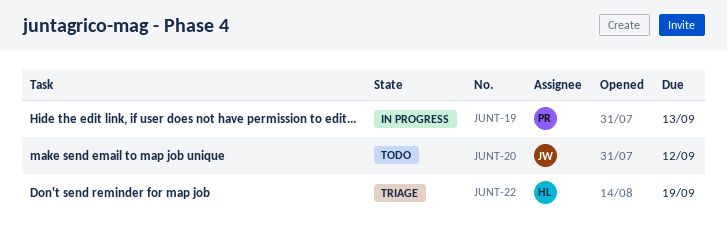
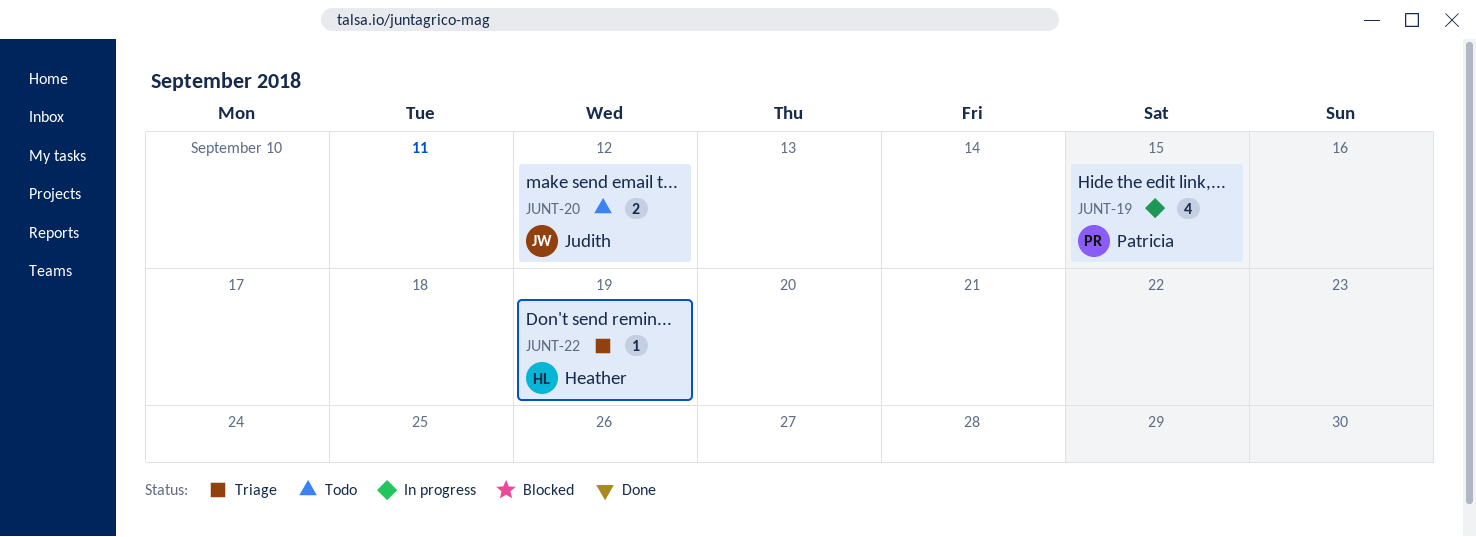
JUNT-19, due: Sep 13 -> Sep 15

